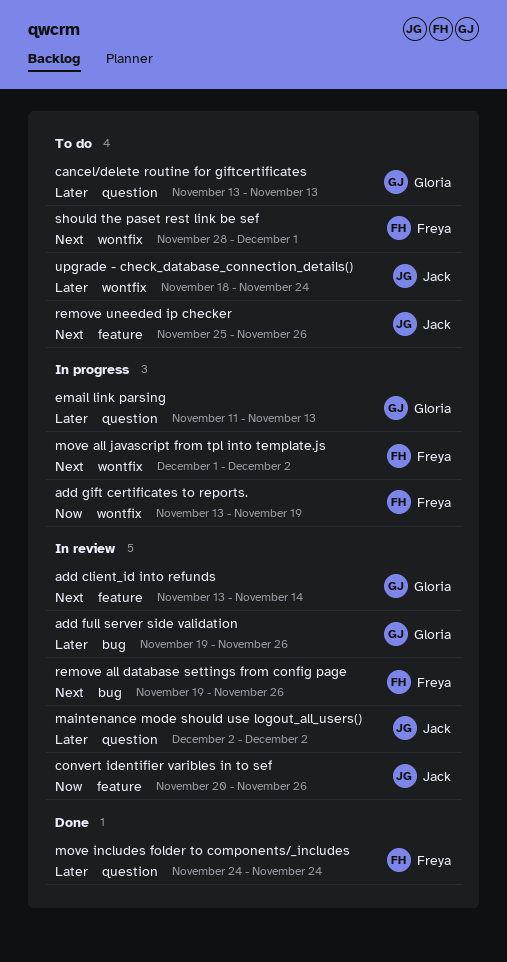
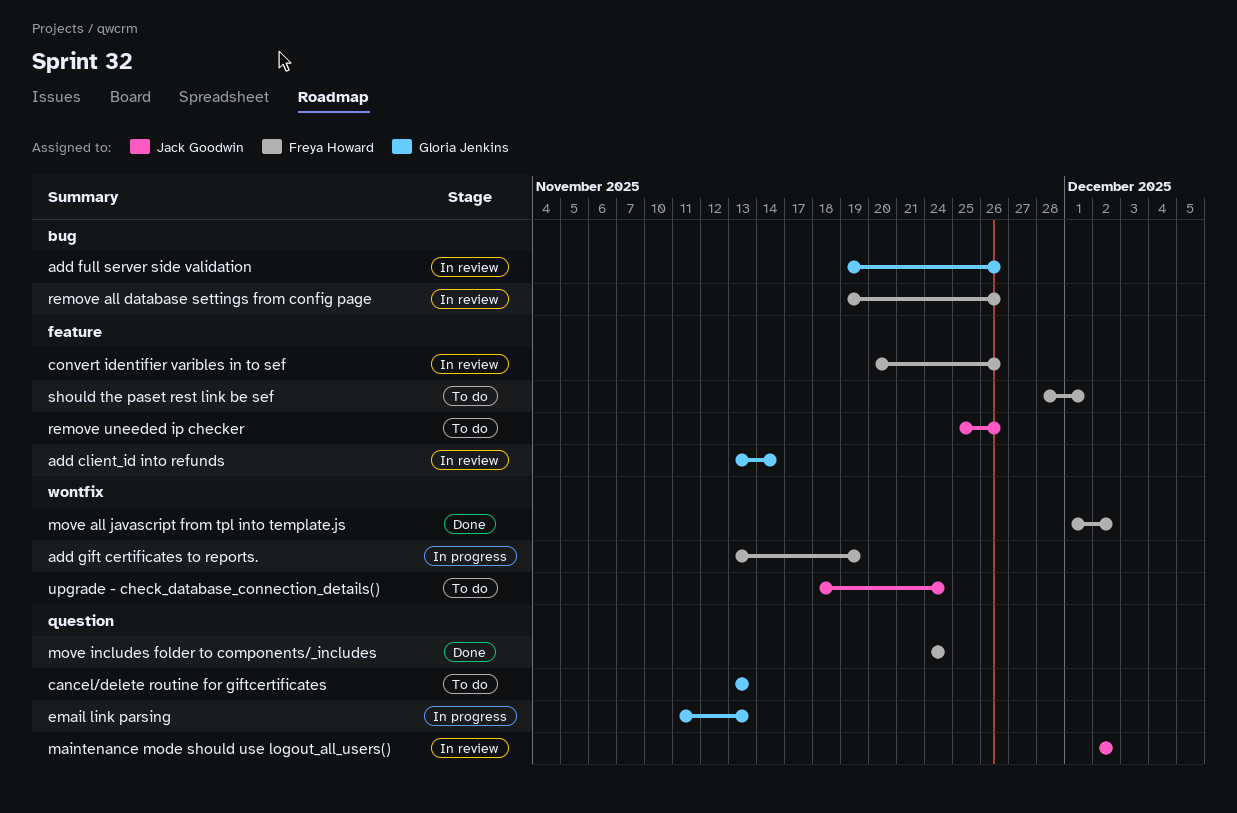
convert identifier varibles in to sef, owner: Jack Goodwin -> Freya Howard
move all javascript from tpl into template.js, status: In progress -> Done
should the paset rest link be sef, label: wontfix -> feature

